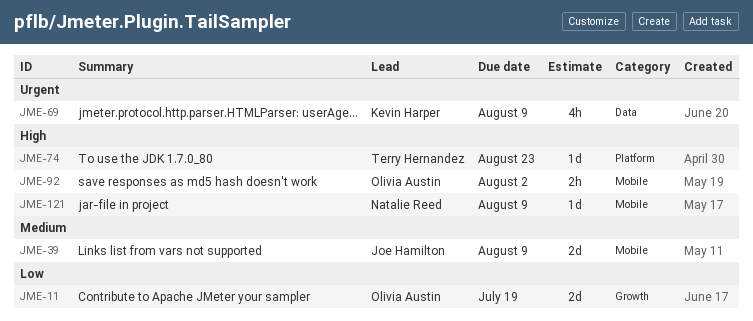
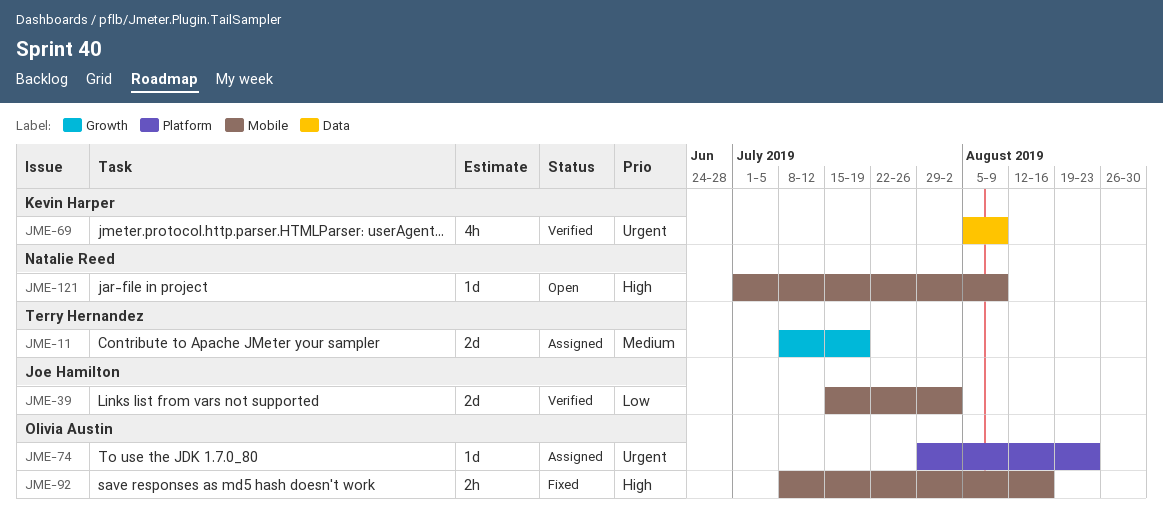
JME-11, owner: Olivia Austin -> Terry Hernandez
JME-11, priority: Low -> Medium
JME-39, priority: Medium -> Low
JME-39, due: Aug 9 -> Aug 2
JME-74, owner: Terry Hernandez -> Olivia Austin
JME-74, priority: High -> Urgent
JME-92, due: Aug 2 -> Aug 16

